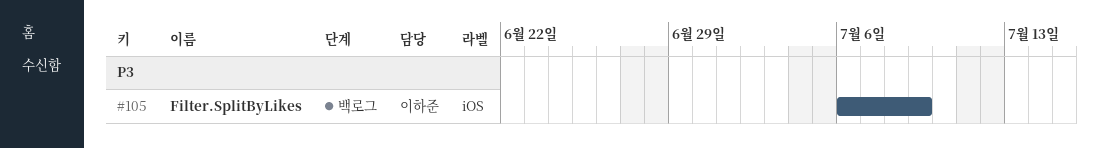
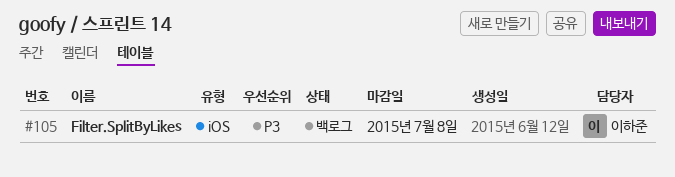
#105, due: Jul 9 -> Jul 8

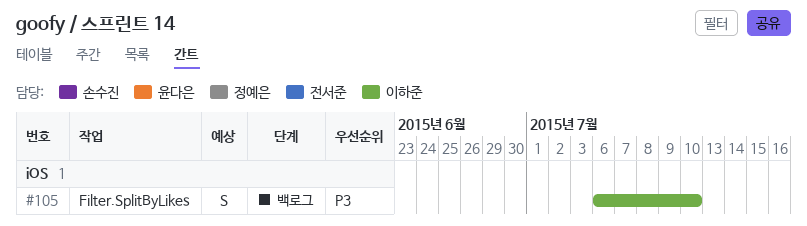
#105, due: Jul 8 -> Jul 10

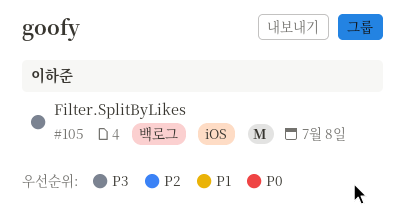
#105, estimate: S -> M
#105, due: Jul 10 -> Jul 8

